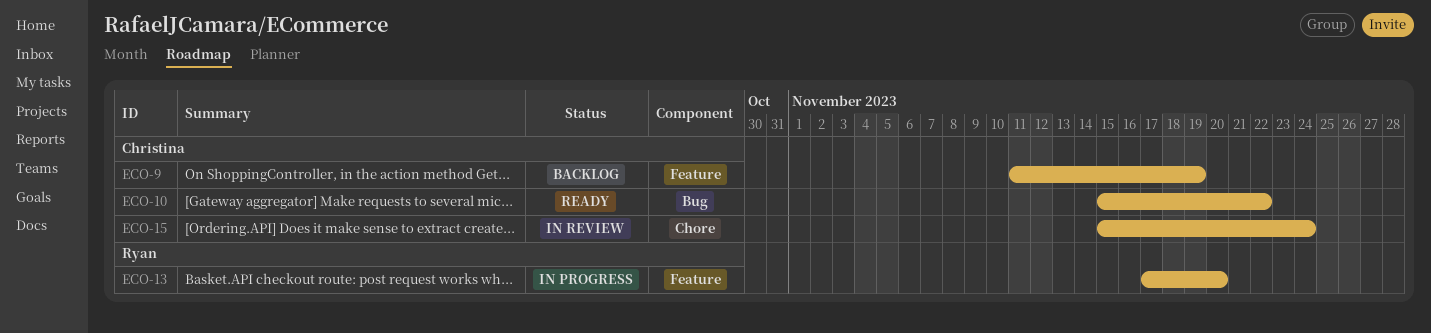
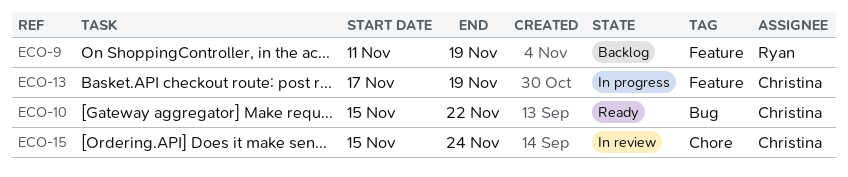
ECO-9, owner: Christina -> Ryan
ECO-13, owner: Ryan -> Christina
ECO-13, due: Nov 20 -> Nov 19

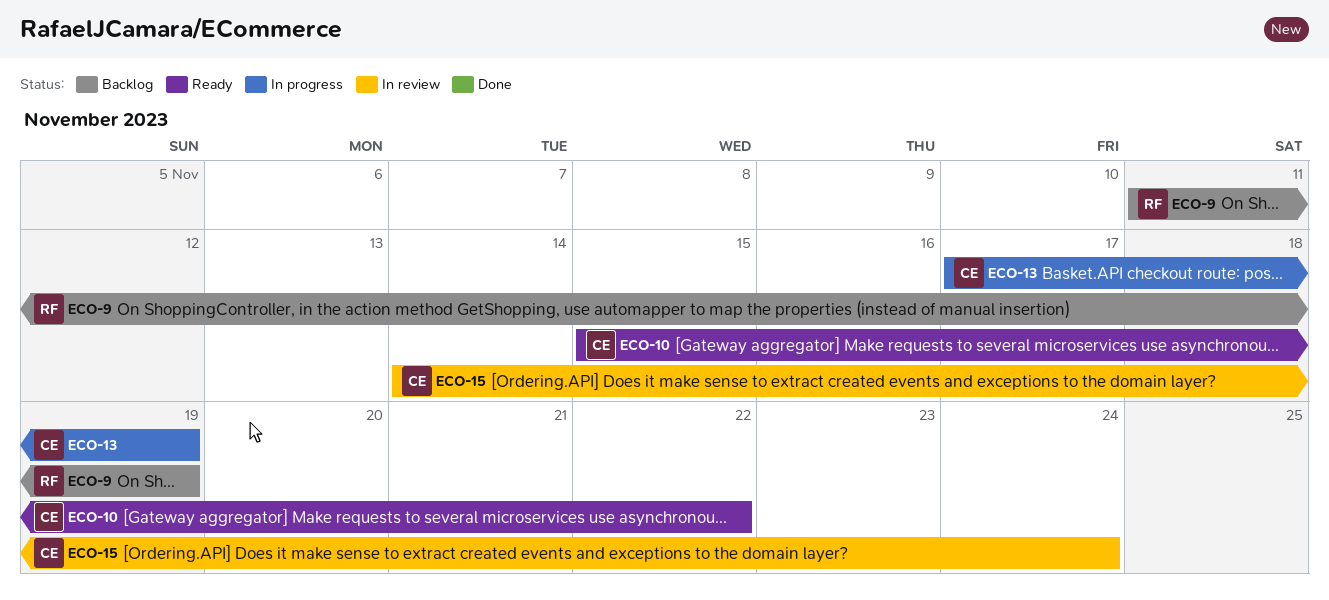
ECO-15, start: Nov 15 -> Nov 14

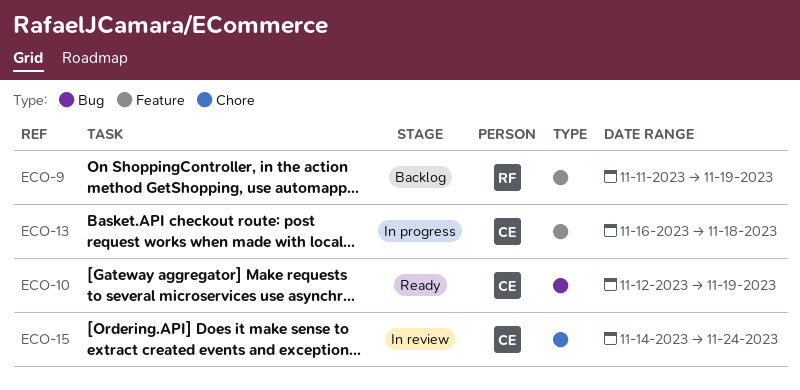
ECO-10, start: Nov 15 -> Nov 12
ECO-10, due: Nov 22 -> Nov 19
ECO-13, start: Nov 17 -> Nov 16
ECO-13, due: Nov 19 -> Nov 18

